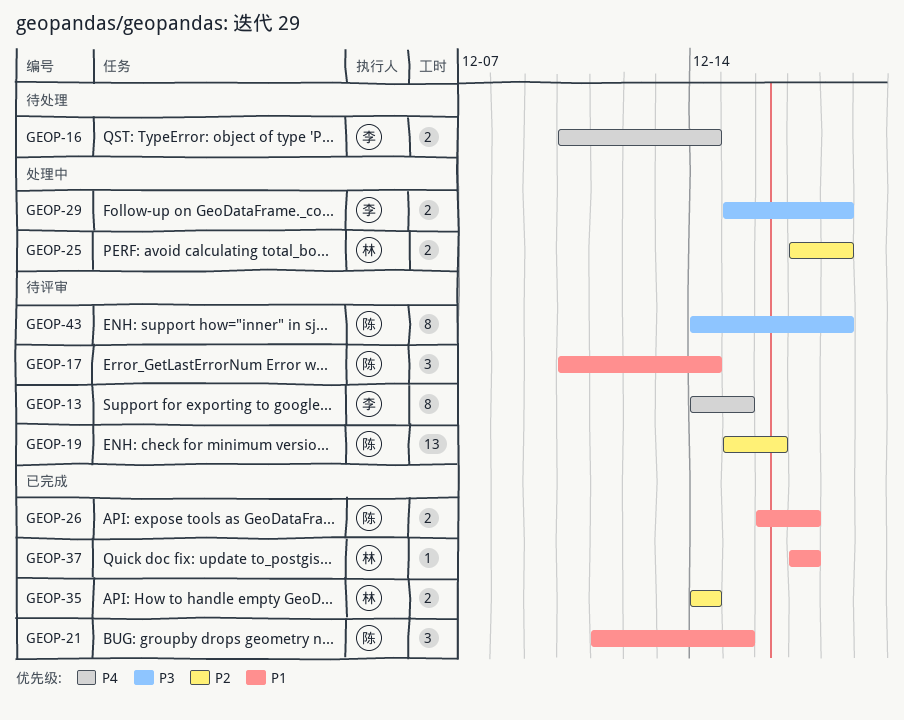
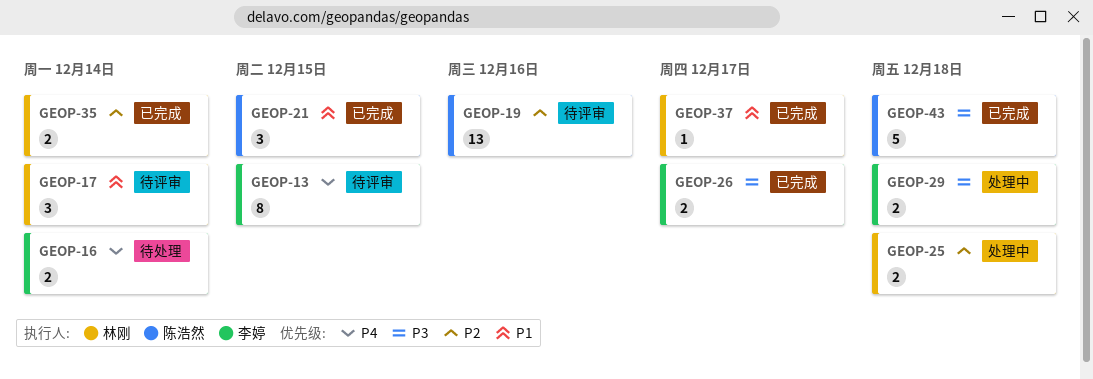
GEOP-17, owner: 陈浩然 -> 林刚
GEOP-26, owner: 陈浩然 -> 李婷
GEOP-26, priority: P1 -> P3
GEOP-43, status: 待评审 -> 已完成
GEOP-43, estimate: 8 -> 5

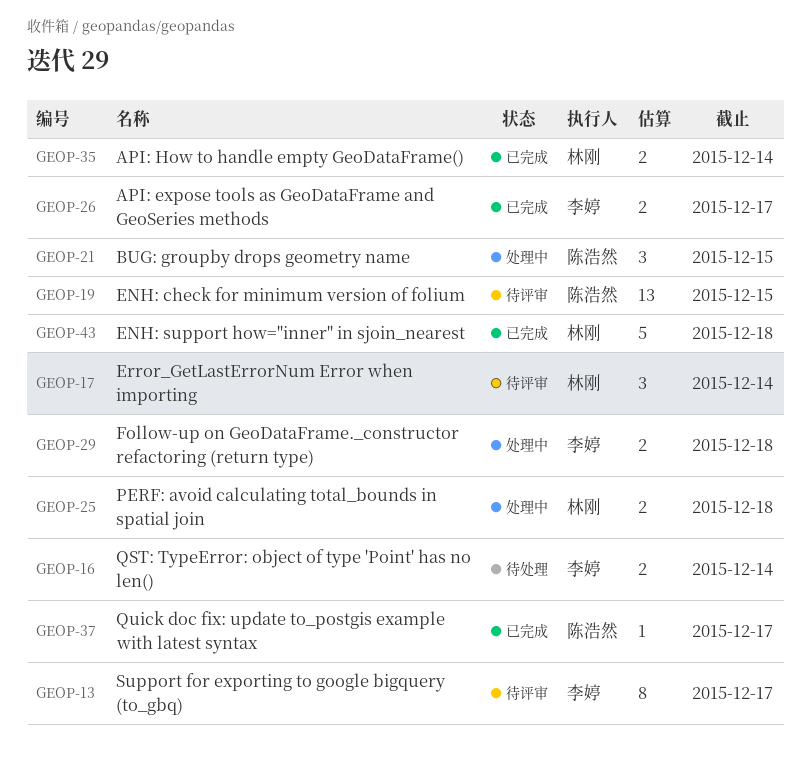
GEOP-13, due: Dec 15 -> Dec 17
GEOP-19, due: Dec 16 -> Dec 15
GEOP-21, status: 已完成 -> 处理中
GEOP-37, owner: 林刚 -> 陈浩然
GEOP-43, owner: 陈浩然 -> 林刚

